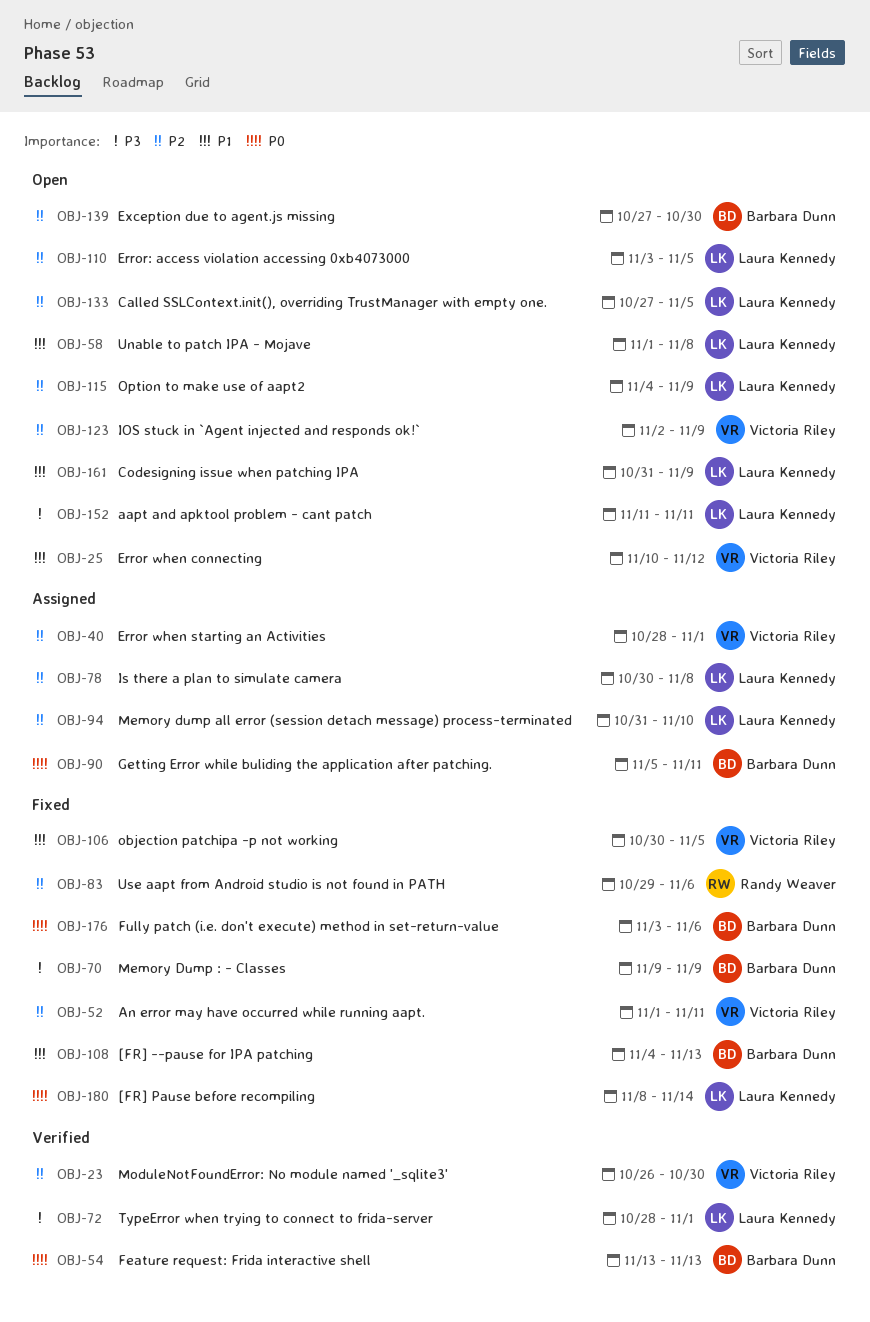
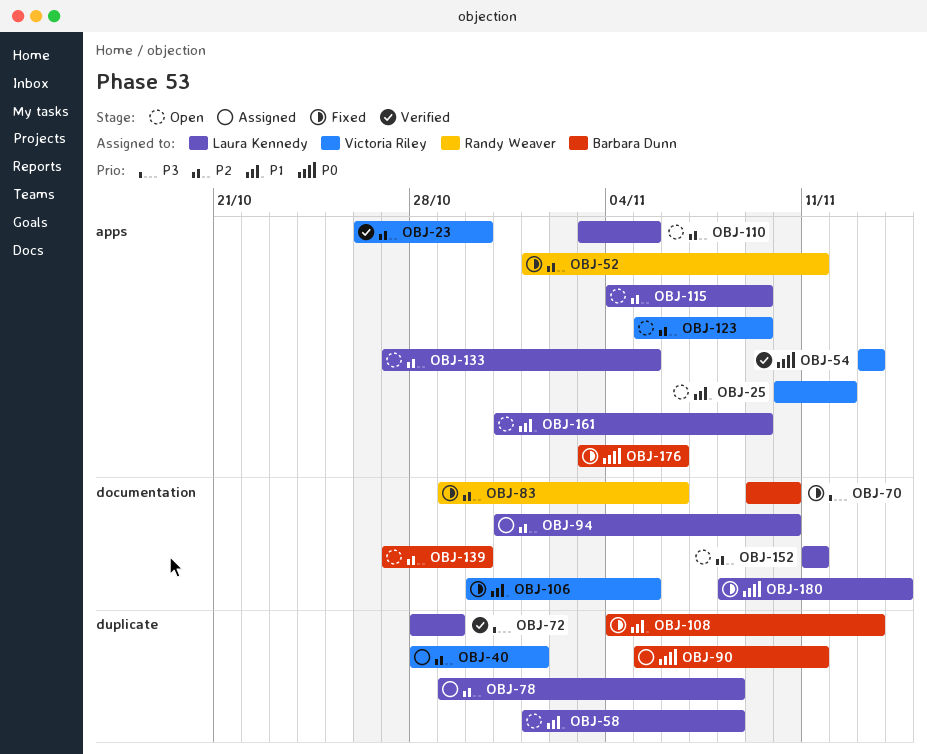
OBJ-52, owner: Victoria Riley -> Randy Weaver
OBJ-54, owner: Barbara Dunn -> Victoria Riley
OBJ-70, due: Nov 9 -> Nov 10
OBJ-72, due: Nov 1 -> Oct 29
OBJ-78, start: Oct 30 -> Oct 29
OBJ-123, start: Nov 2 -> Nov 5
OBJ-152, priority: P3 -> P2

